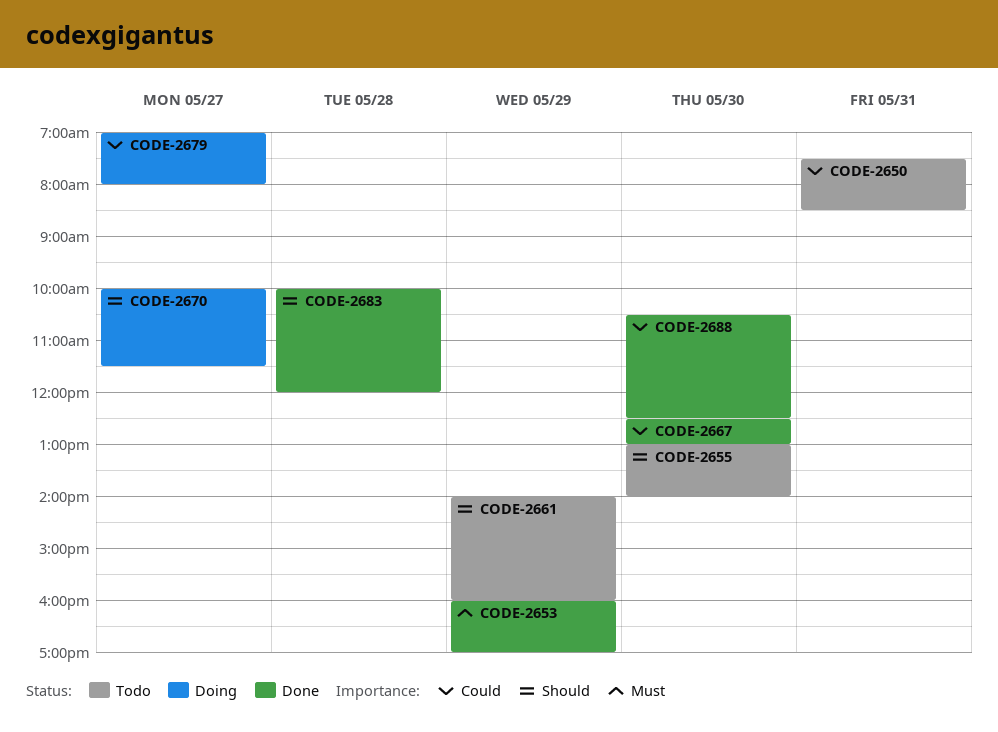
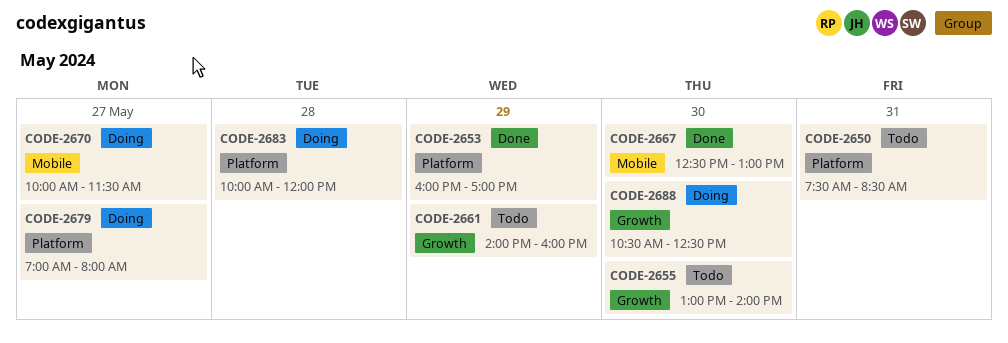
CODE-2683, status: Done -> Doing
CODE-2688, status: Done -> Doing

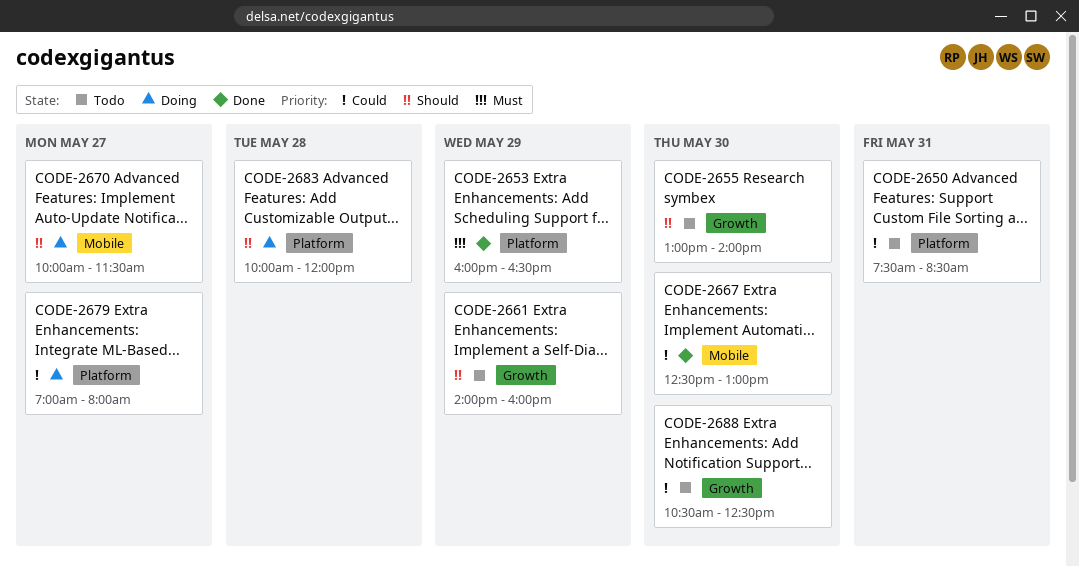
CODE-2653, ends: 17:00 -> 16:30
CODE-2688, status: Doing -> Todo

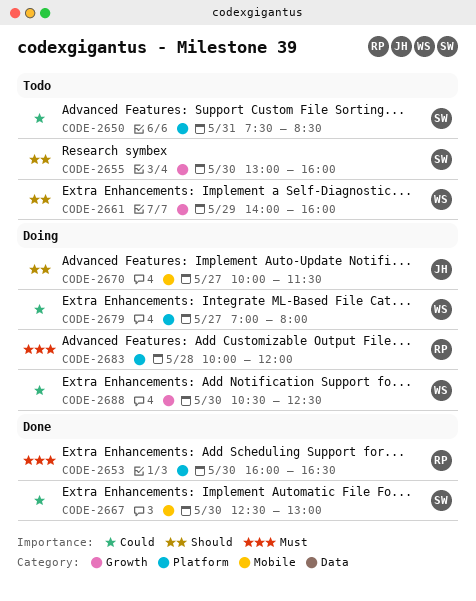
CODE-2653, day: May 29 -> May 30
CODE-2655, ends: 14:00 -> 16:00
CODE-2683, priority: Should -> Must
CODE-2688, status: Todo -> Doing

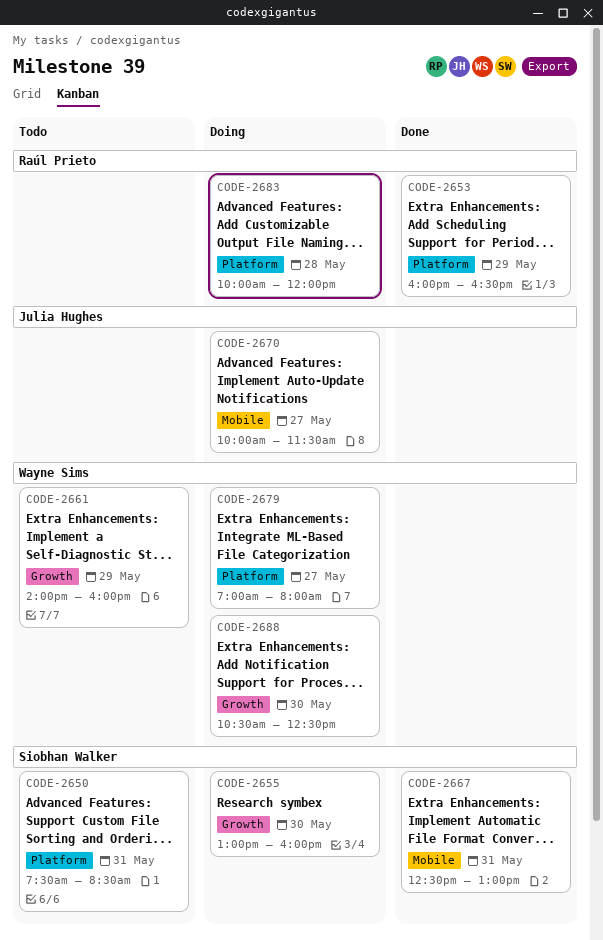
CODE-2653, day: May 30 -> May 29
CODE-2655, status: Todo -> Doing
CODE-2667, day: May 30 -> May 31

